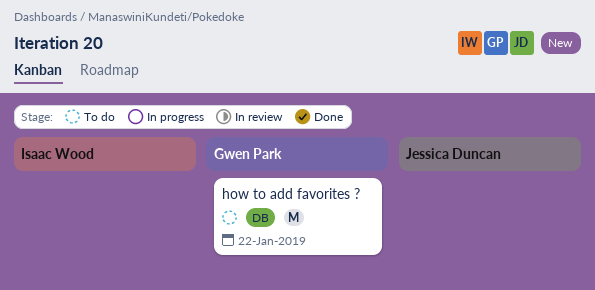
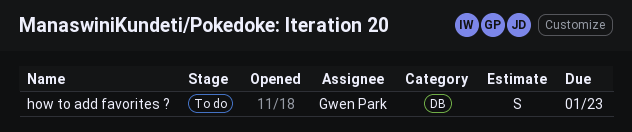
how to add favorites ?, estimate: M -> S
how to add favorites ?, due: Jan 22 -> Jan 23

